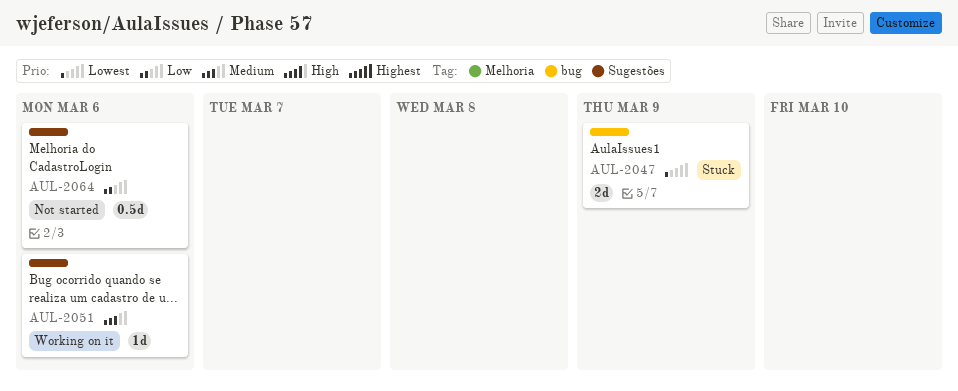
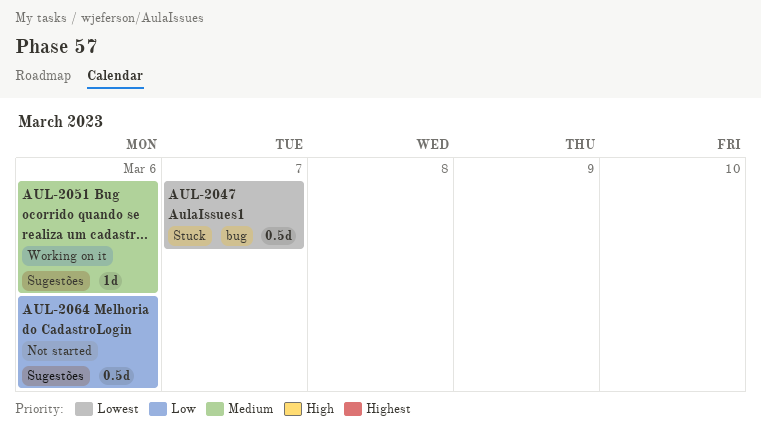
AUL-2047, estimate: 2d -> 0.5d
AUL-2047, due: Mar 9 -> Mar 7

